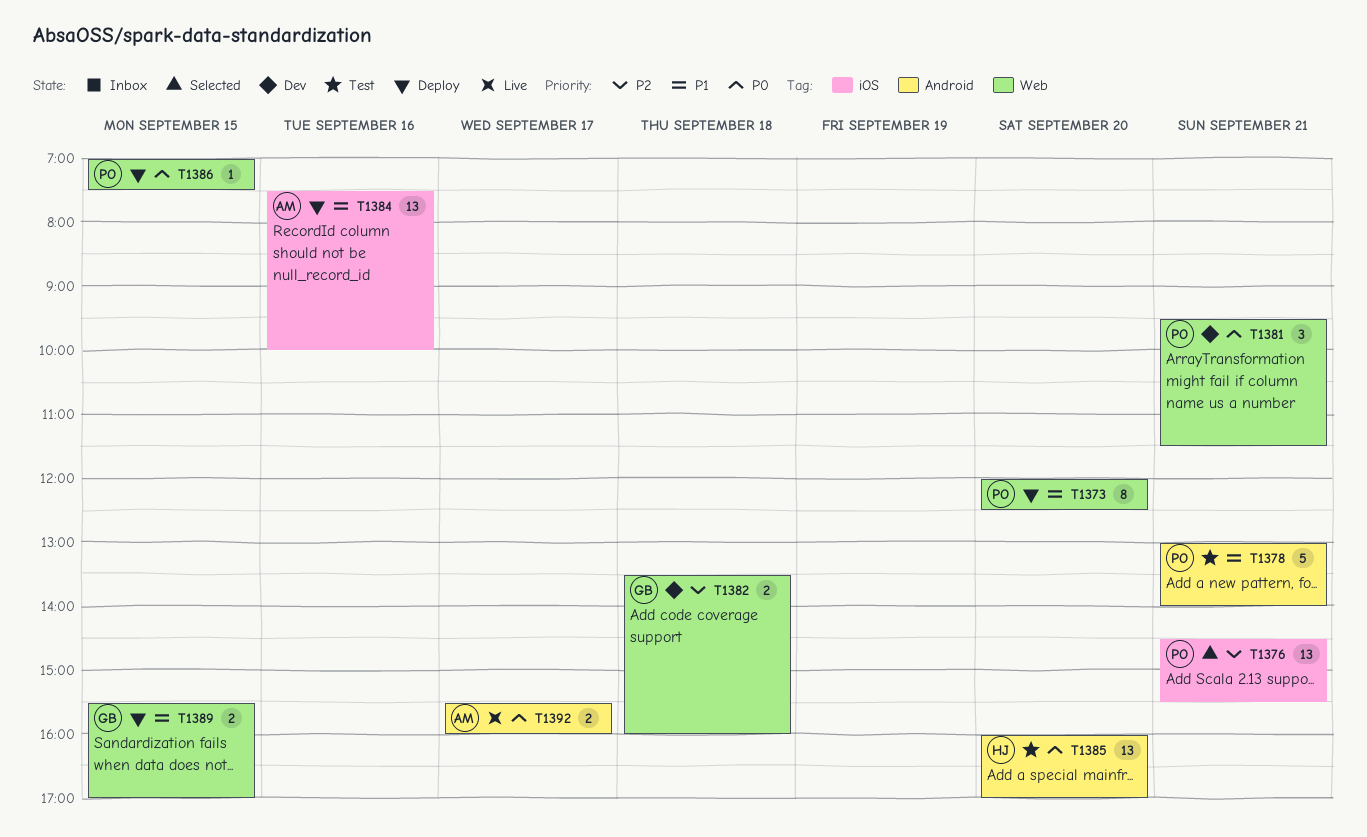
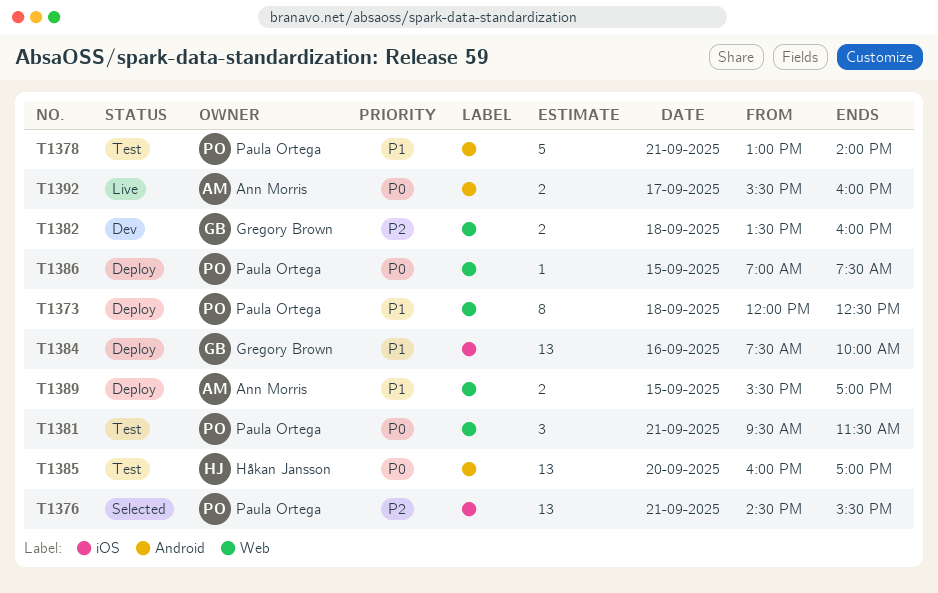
T1373, day: Sep 20 -> Sep 18
T1381, status: Dev -> Test
T1384, owner: Ann Morris -> Gregory Brown
T1389, owner: Gregory Brown -> Ann Morris

